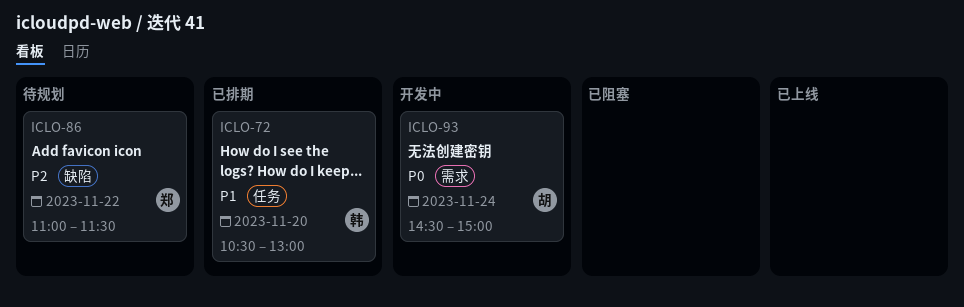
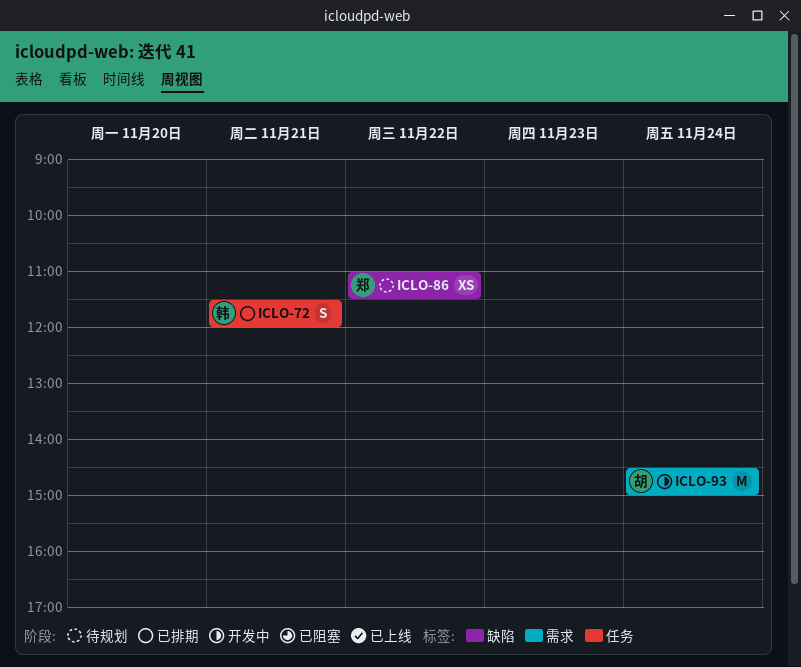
ICLO-72, day: Nov 20 -> Nov 21
ICLO-72, begins: 10:30 -> 11:30
ICLO-72, ends: 13:00 -> 12:00

